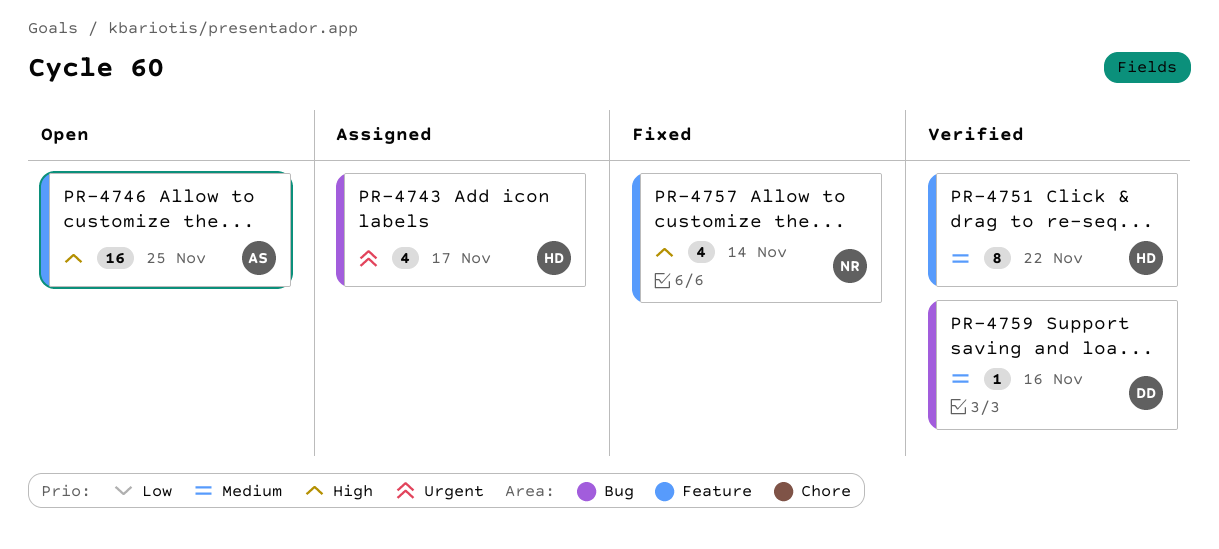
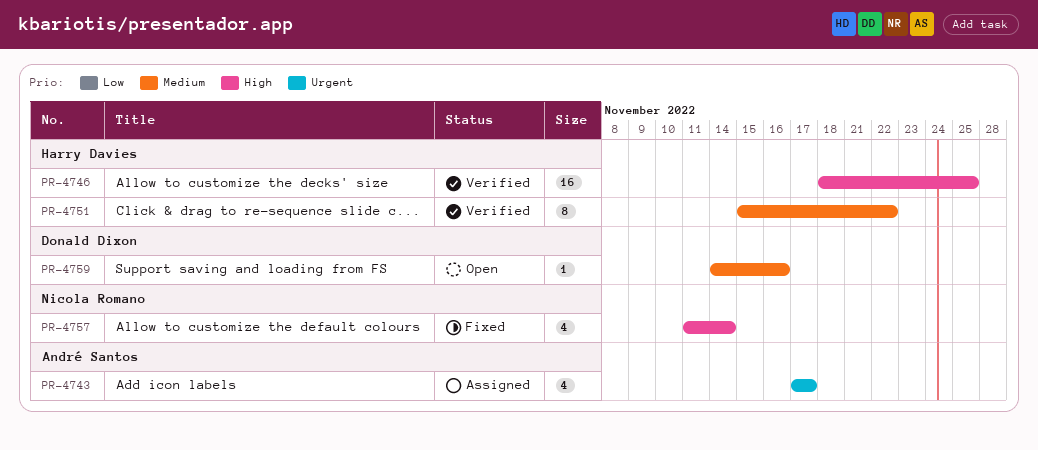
PR-4743, owner: Harry Davies -> André Santos
PR-4746, status: Open -> Verified
PR-4746, owner: André Santos -> Harry Davies
PR-4759, status: Verified -> Open

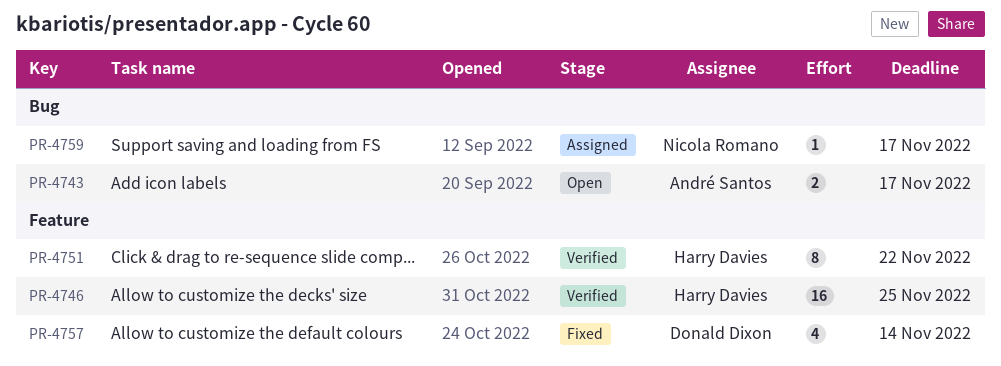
PR-4743, status: Assigned -> Open
PR-4743, estimate: 4 -> 2
PR-4757, owner: Nicola Romano -> Donald Dixon
PR-4759, status: Open -> Assigned
PR-4759, owner: Donald Dixon -> Nicola Romano
PR-4759, due: Nov 16 -> Nov 17

